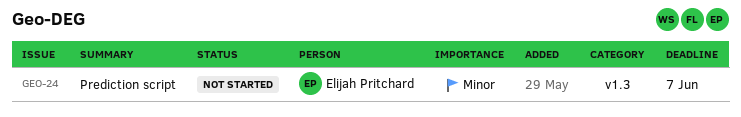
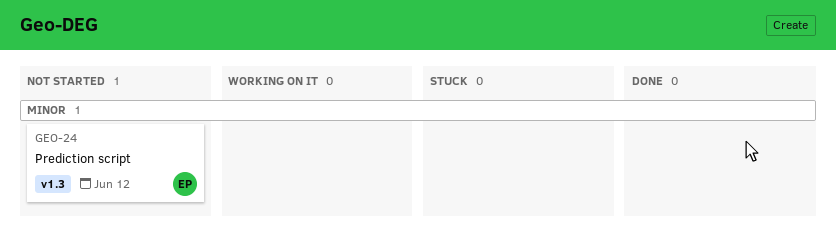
GEO-24, due: Jun 7 -> Jun 12

